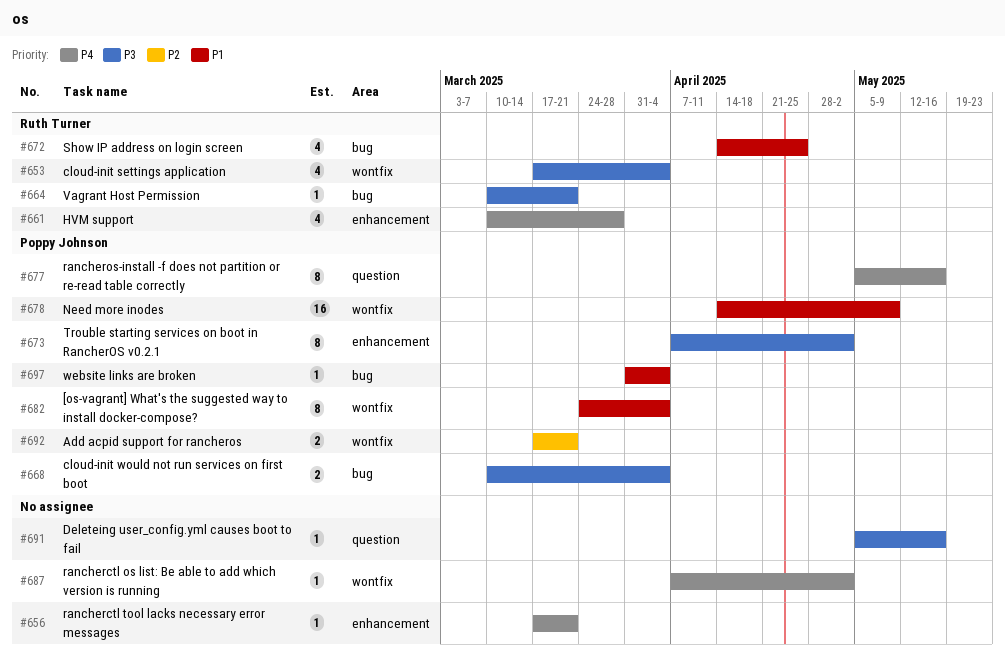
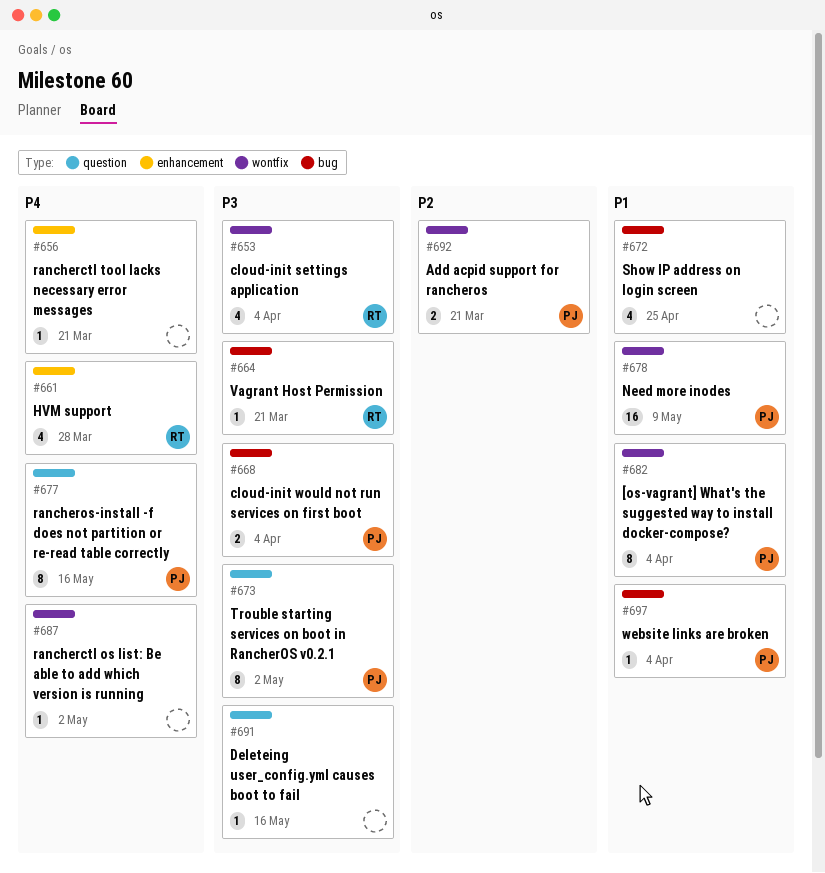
#672, owner: Ruth Turner -> none
#673, label: enhancement -> question

